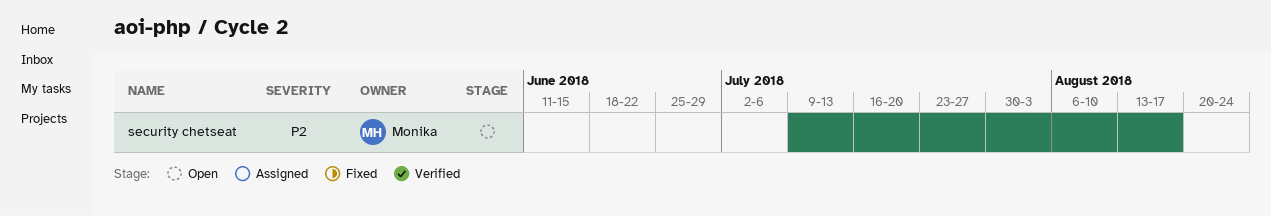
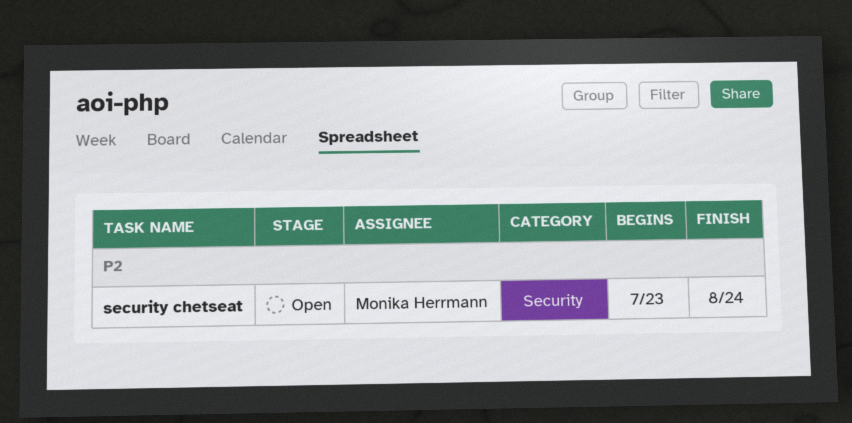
security chetseat, start: Jul 9 -> Jul 23
security chetseat, due: Aug 17 -> Aug 24

